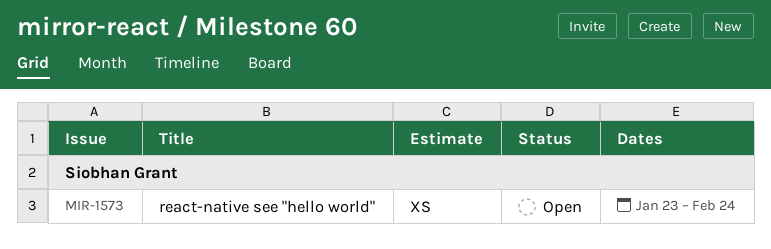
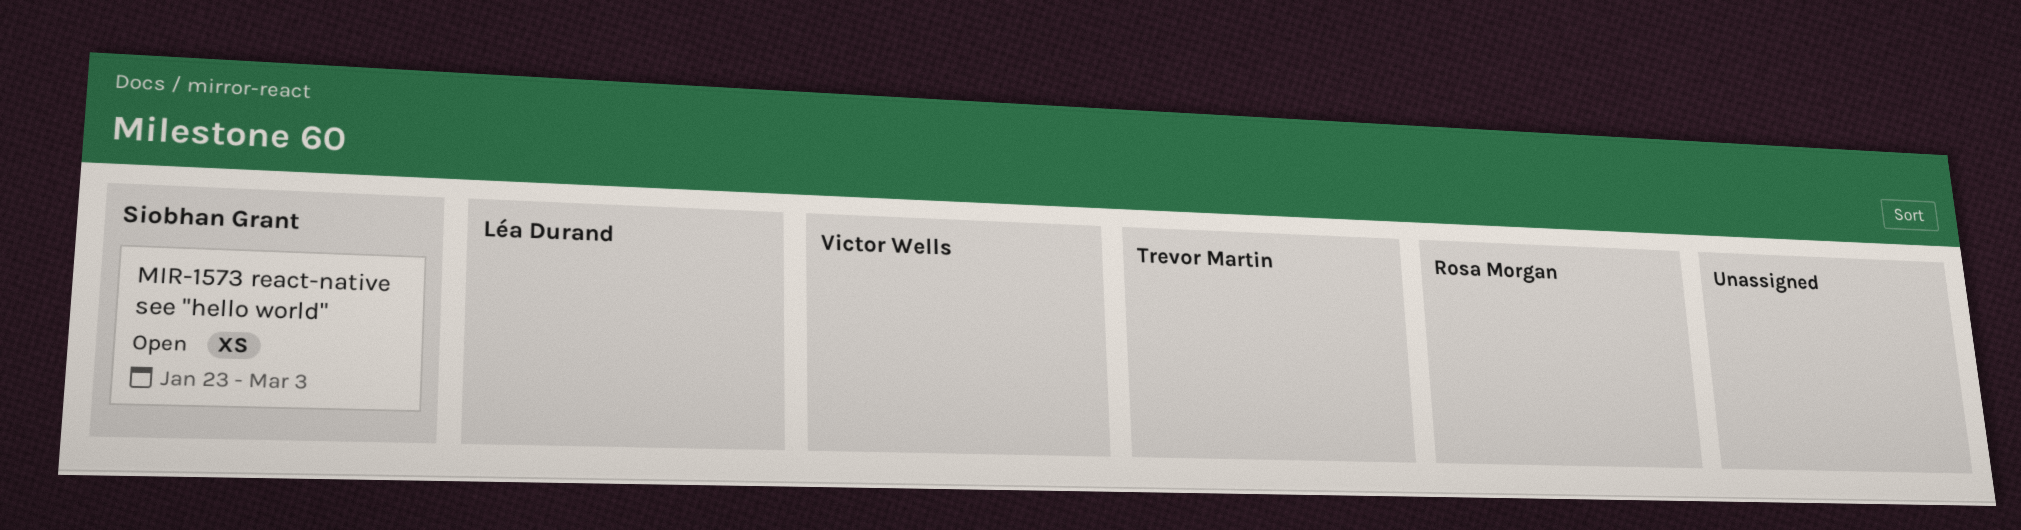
MIR-1573, due: Feb 24 -> Mar 3

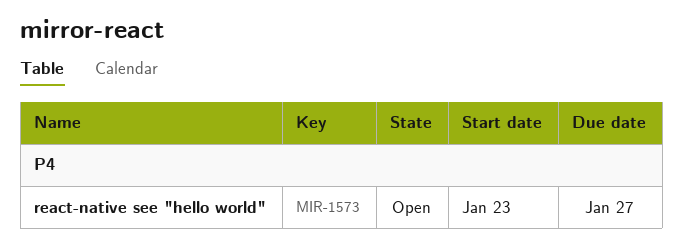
MIR-1573, due: Mar 3 -> Jan 27

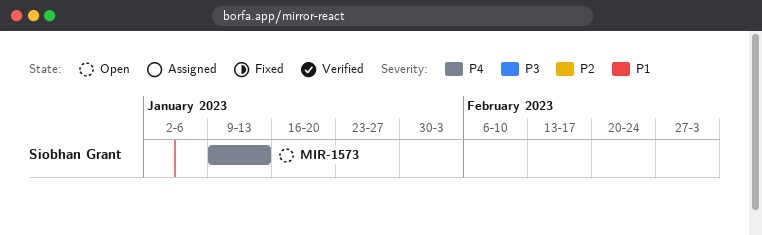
MIR-1573, start: Jan 23 -> Jan 9
MIR-1573, due: Jan 27 -> Jan 13

